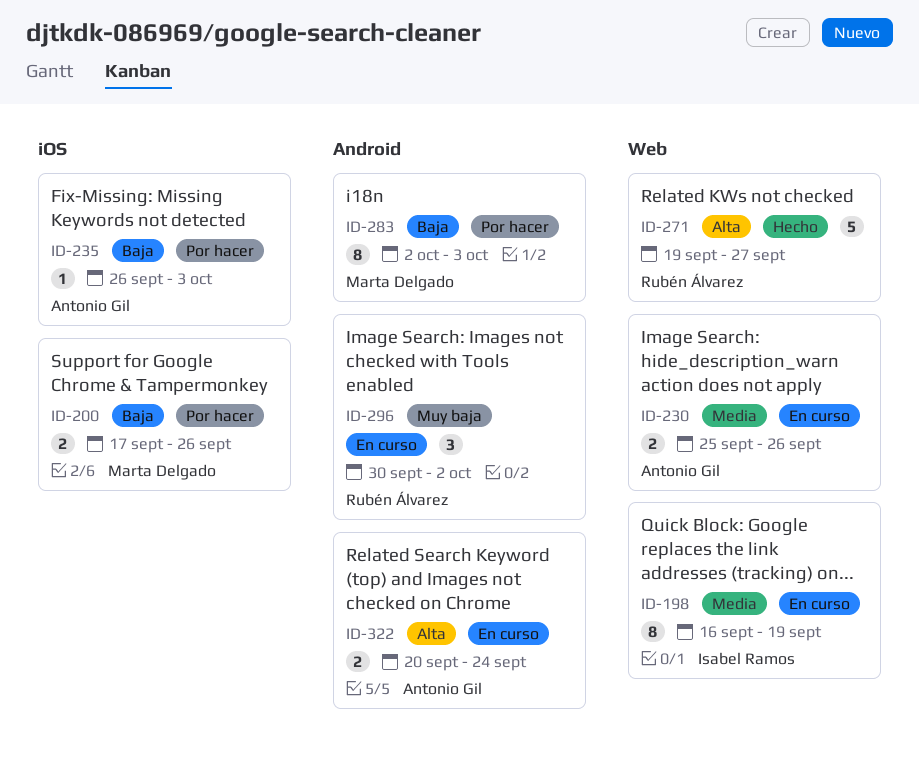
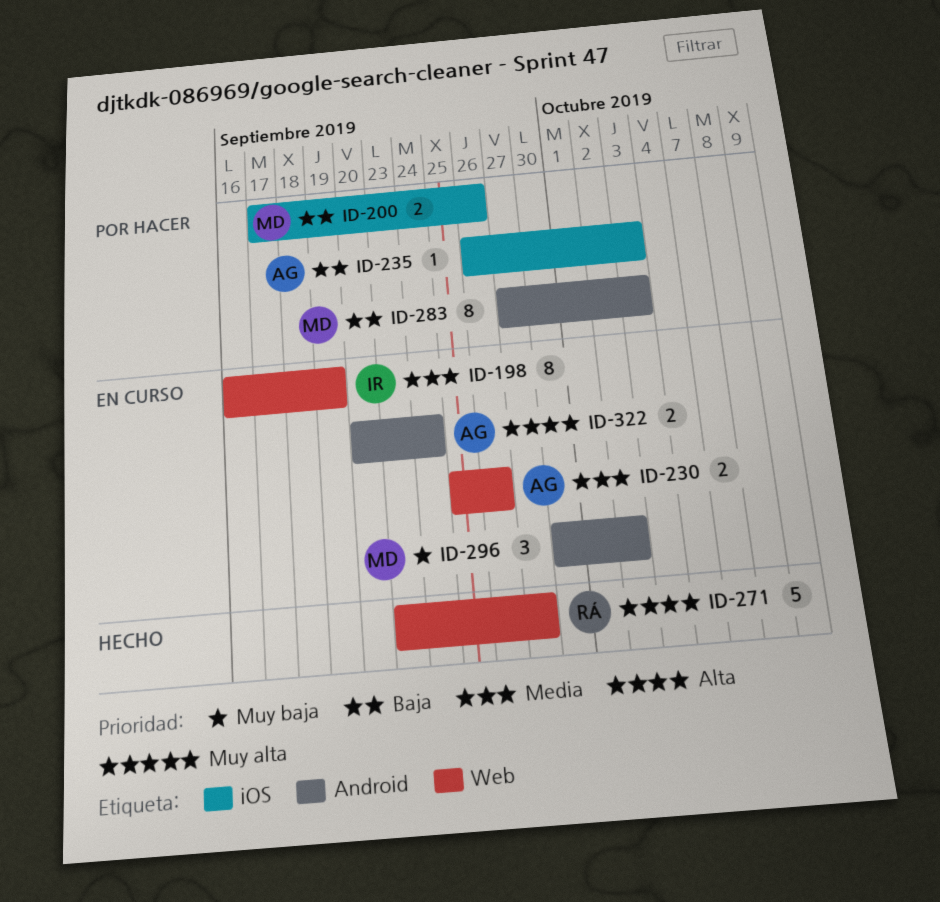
ID-271, start: Sep 19 -> Sep 23
ID-283, start: Oct 2 -> Sep 27
ID-296, owner: Rubén Álvarez -> Marta Delgado

